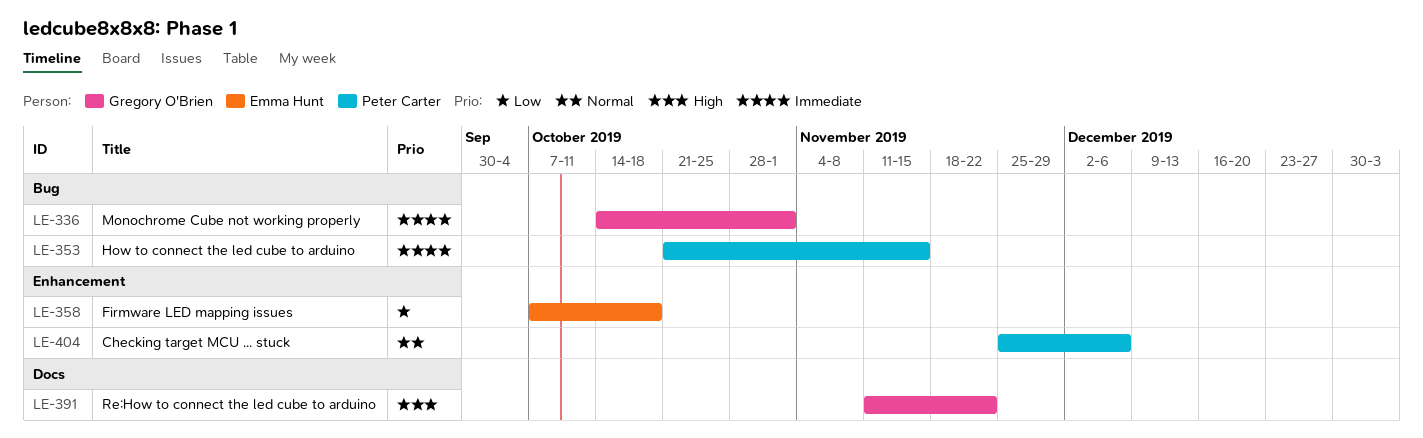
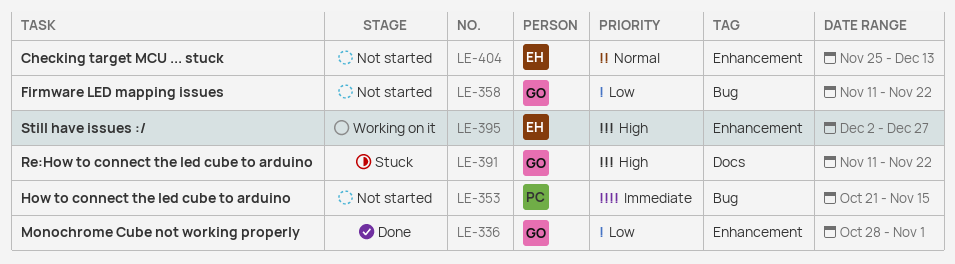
LE-336, priority: Immediate -> Low
LE-336, label: Bug -> Enhancement
LE-336, start: Oct 14 -> Oct 28
LE-358, owner: Emma Hunt -> Gregory O'Brien
LE-358, label: Enhancement -> Bug
LE-358, start: Oct 7 -> Nov 11
LE-358, due: Oct 18 -> Nov 22
LE-395: none -> present
LE-404, owner: Peter Carter -> Emma Hunt
LE-404, due: Dec 6 -> Dec 13

